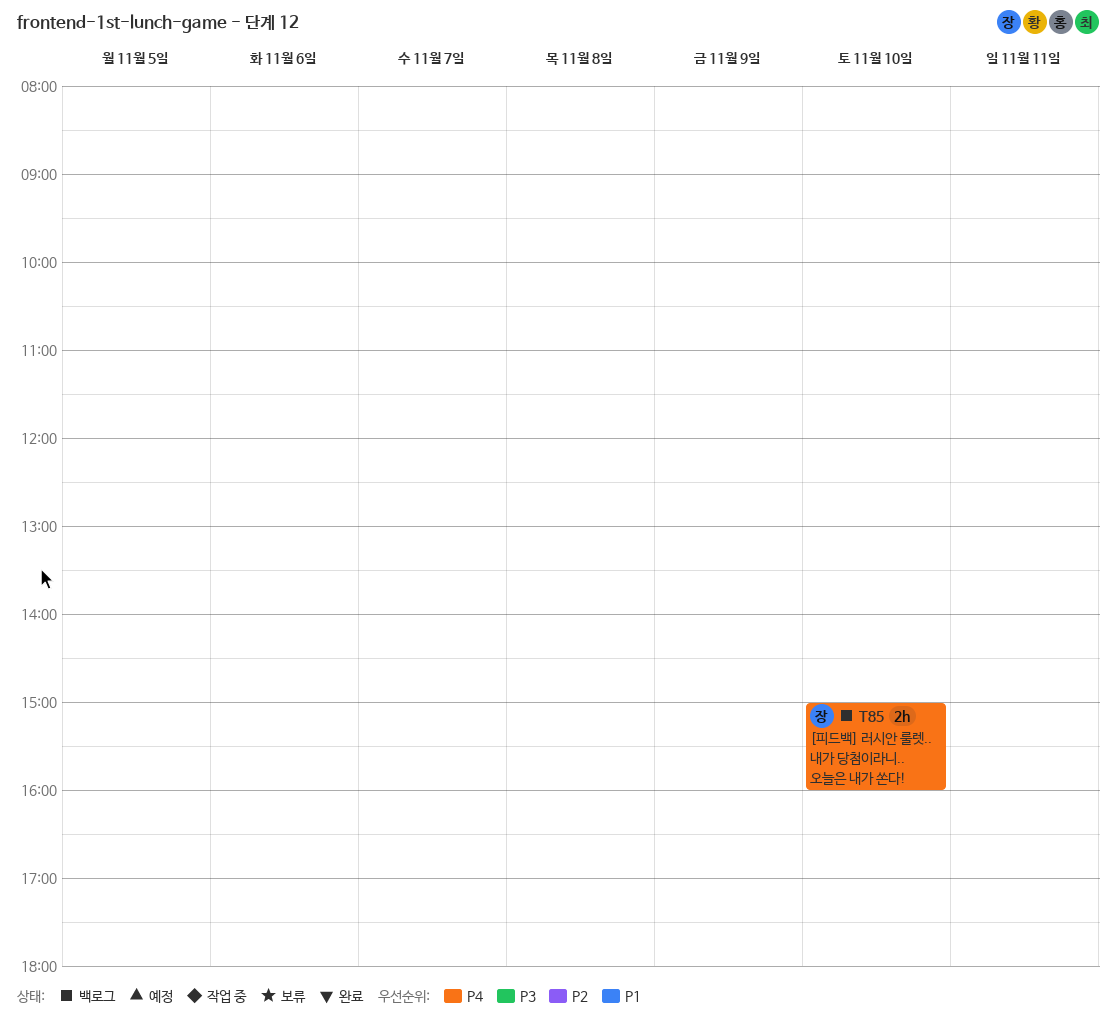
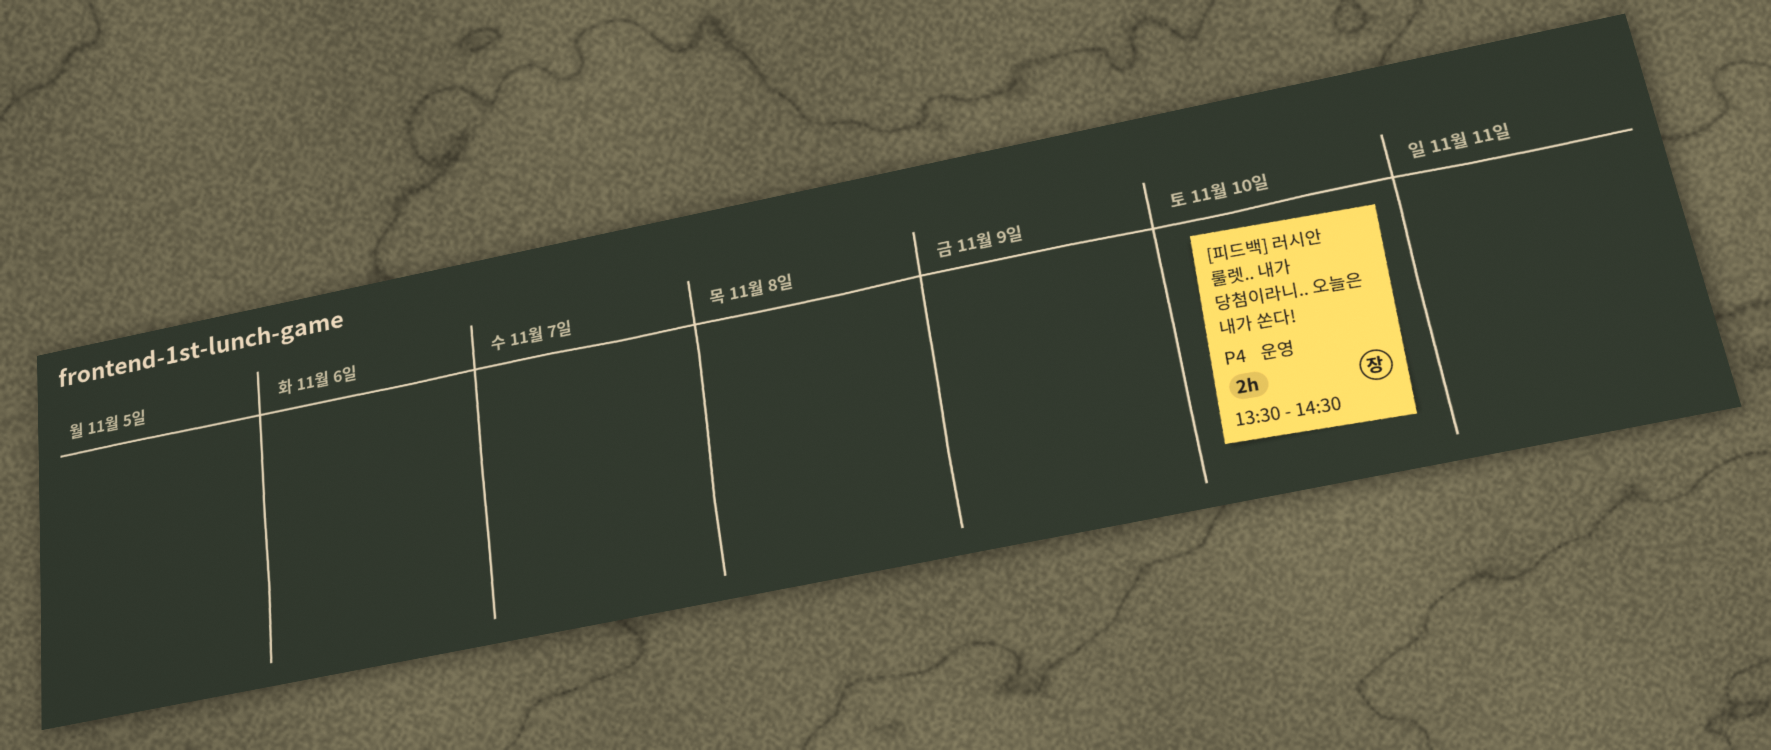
[피드백] 러시안 룰렛.. 내가 당첨이라니.. 오늘은 내가 쏜다!, begins: 15:00 -> 13:30
[피드백] 러시안 룰렛.. 내가 당첨이라니.. 오늘은 내가 쏜다!, ends: 16:00 -> 14:30

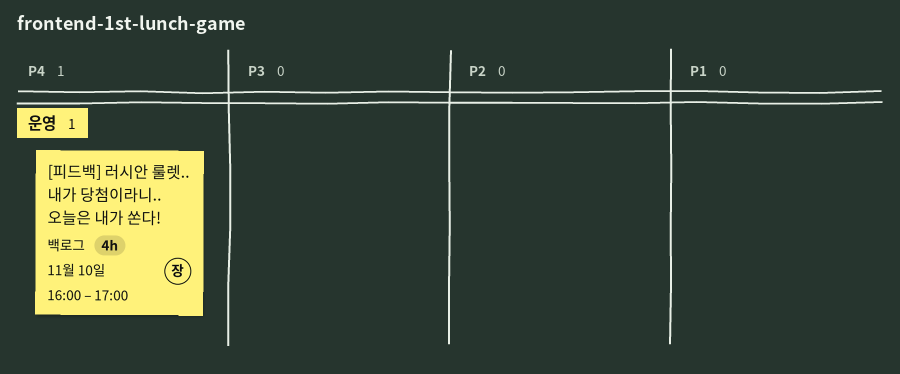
[피드백] 러시안 룰렛.. 내가 당첨이라니.. 오늘은 내가 쏜다!, estimate: 2h -> 4h
[피드백] 러시안 룰렛.. 내가 당첨이라니.. 오늘은 내가 쏜다!, begins: 13:30 -> 16:00
[피드백] 러시안 룰렛.. 내가 당첨이라니.. 오늘은 내가 쏜다!, ends: 14:30 -> 17:00

